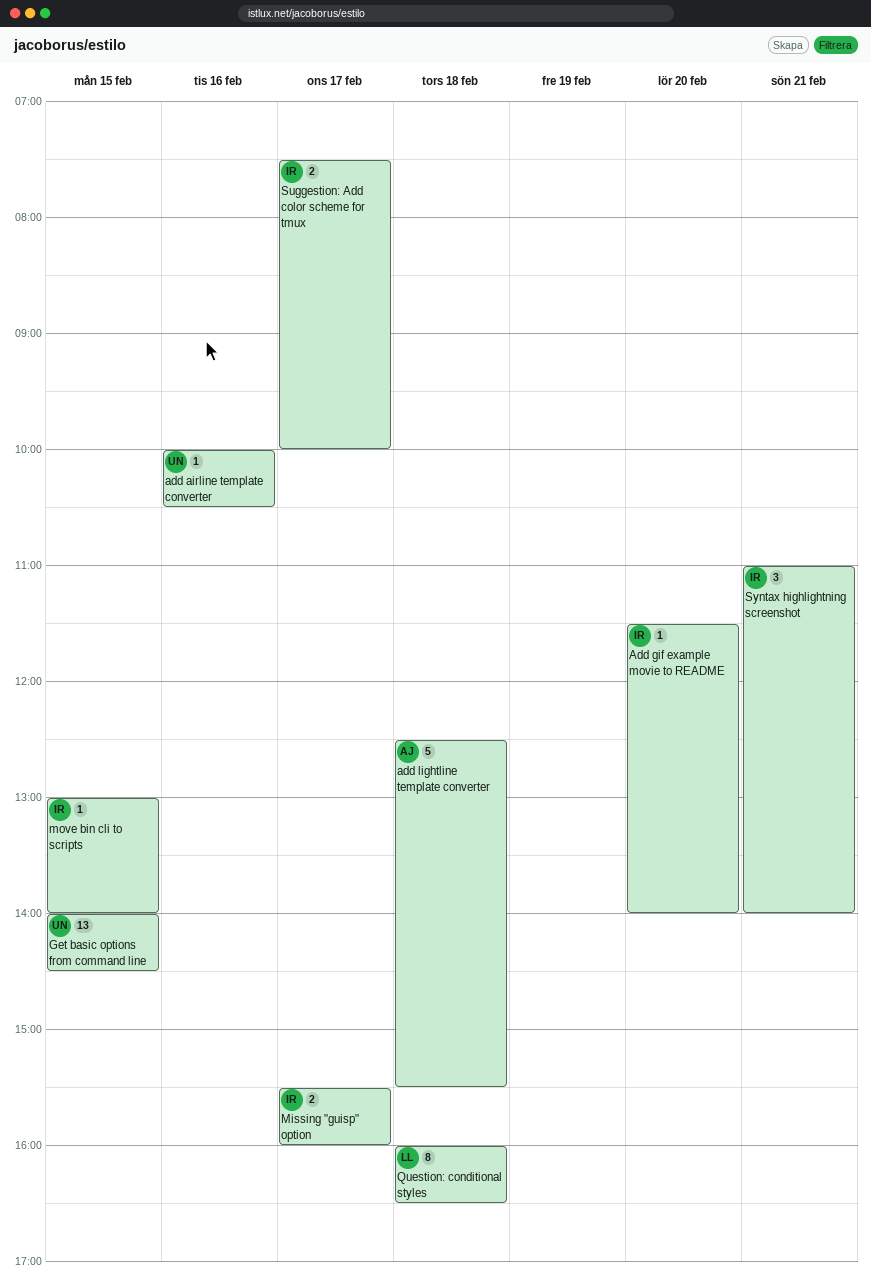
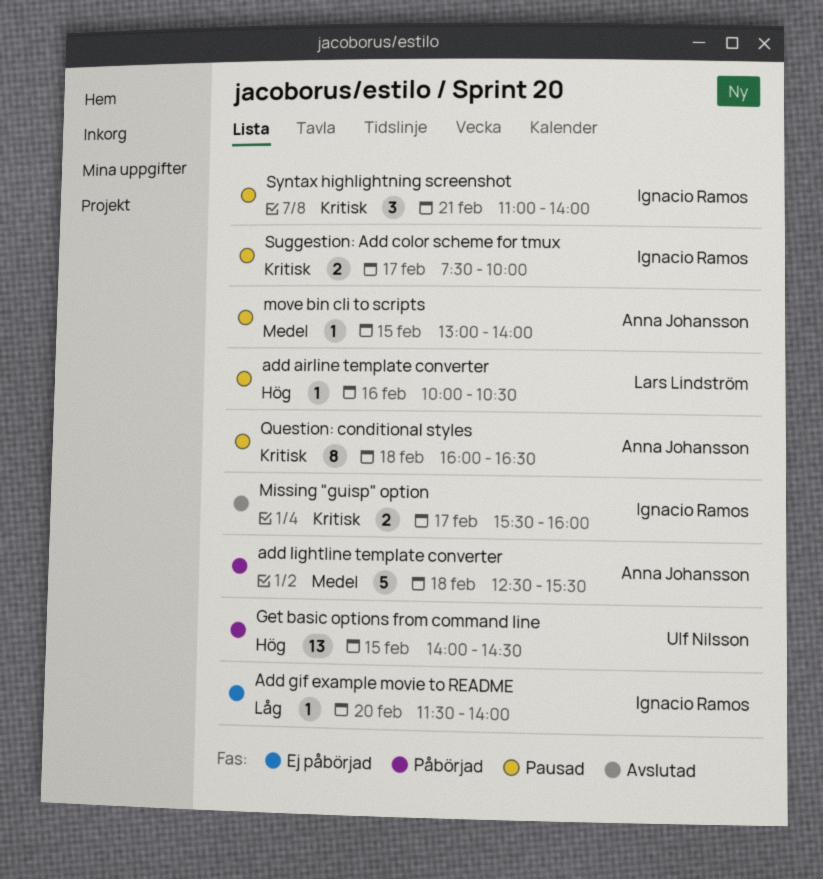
add airline template converter, owner: Ulf Nilsson -> Lars Lindström
move bin cli to scripts, owner: Ignacio Ramos -> Anna Johansson
Question: conditional styles, owner: Lars Lindström -> Anna Johansson

